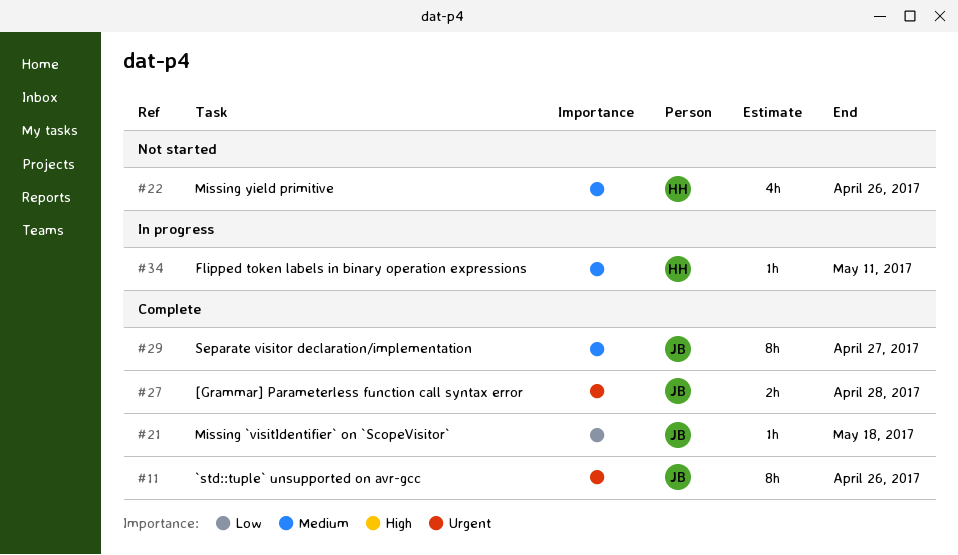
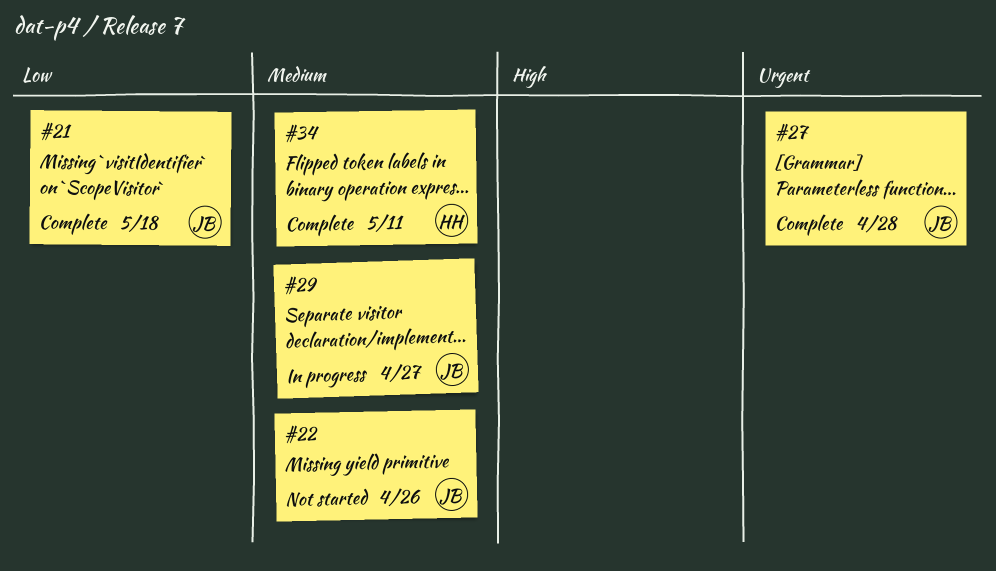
#11: present -> none
#22, owner: HH -> JB
#29, status: Complete -> In progress
#34, status: In progress -> Complete

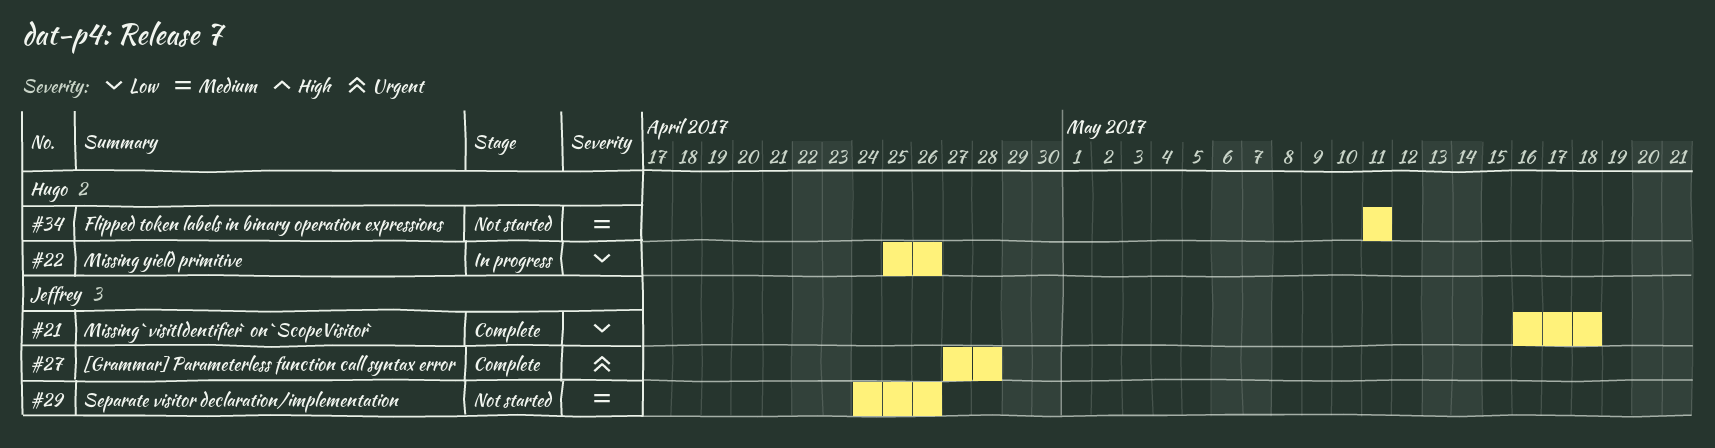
#22, status: Not started -> In progress
#22, owner: Jeffrey -> Hugo
#22, priority: Medium -> Low
#29, status: In progress -> Not started
#29, due: Apr 27 -> Apr 26
#34, status: Complete -> Not started

